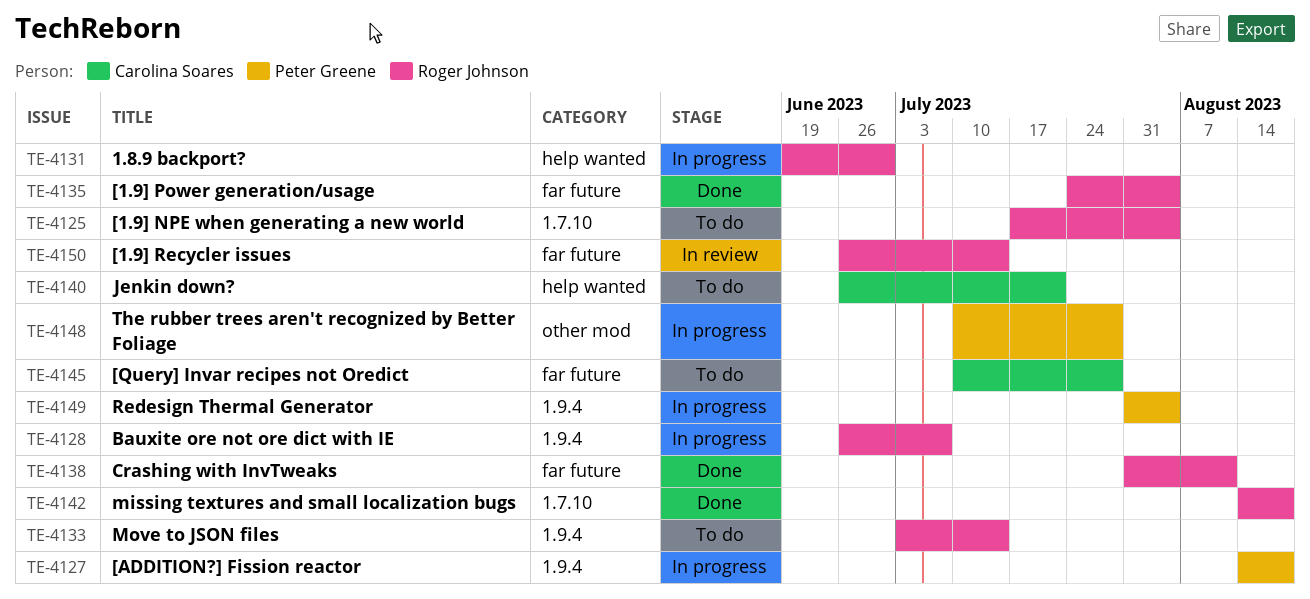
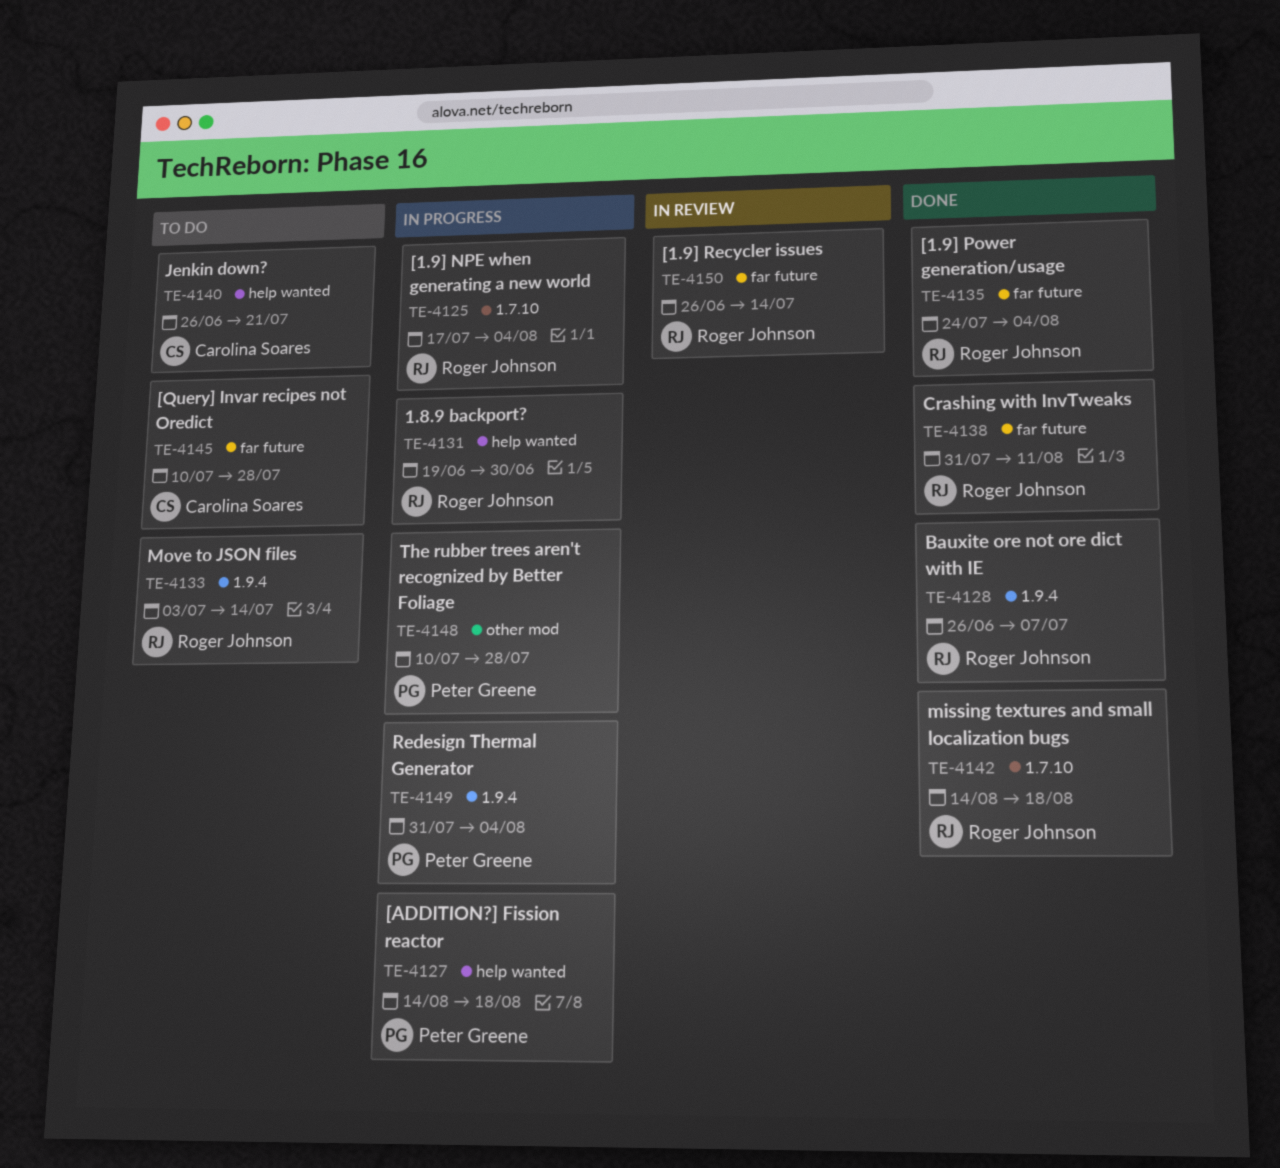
TE-4125, status: To do -> In progress
TE-4127, label: 1.9.4 -> help wanted
TE-4128, status: In progress -> Done

